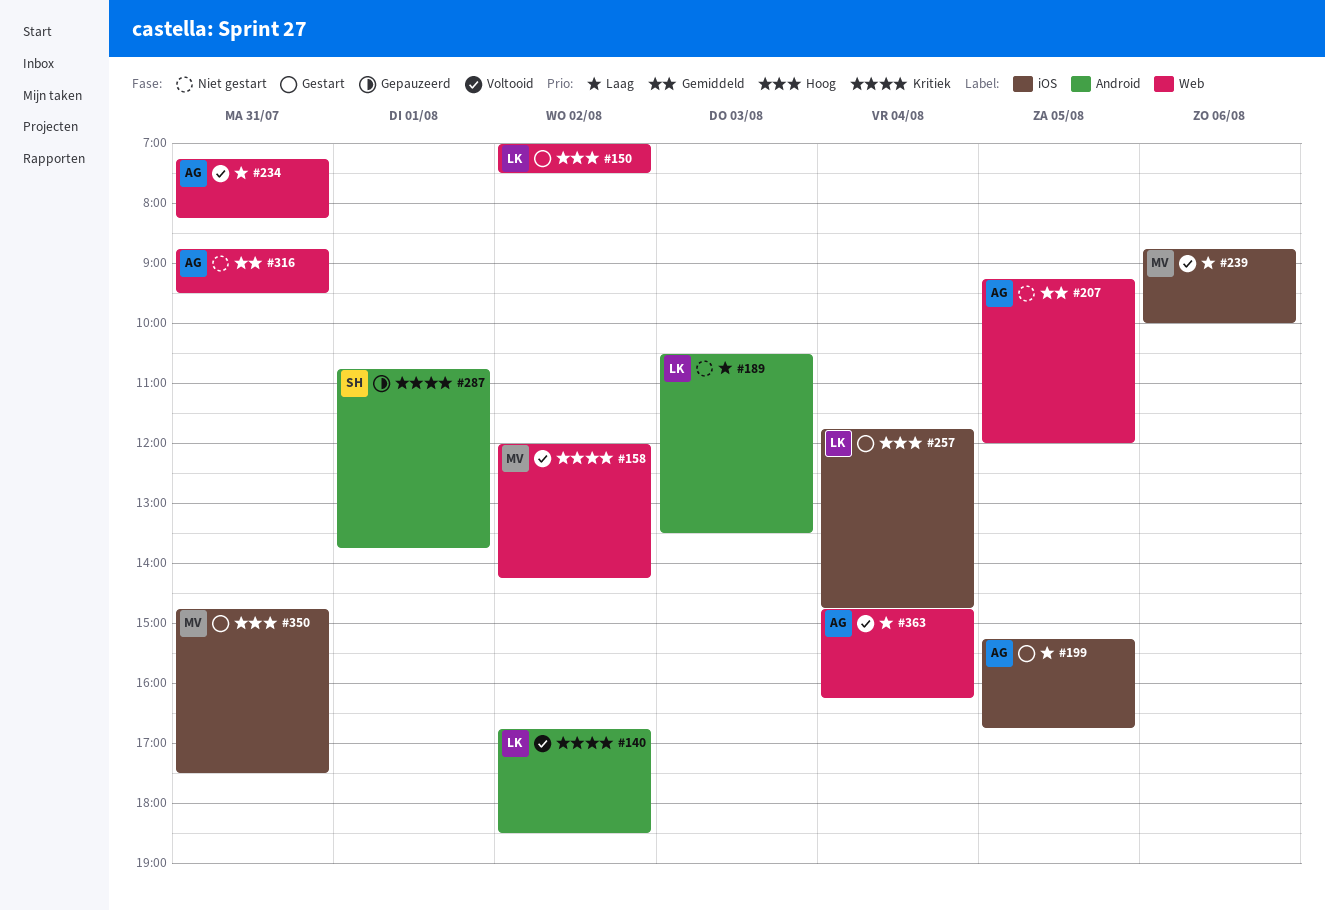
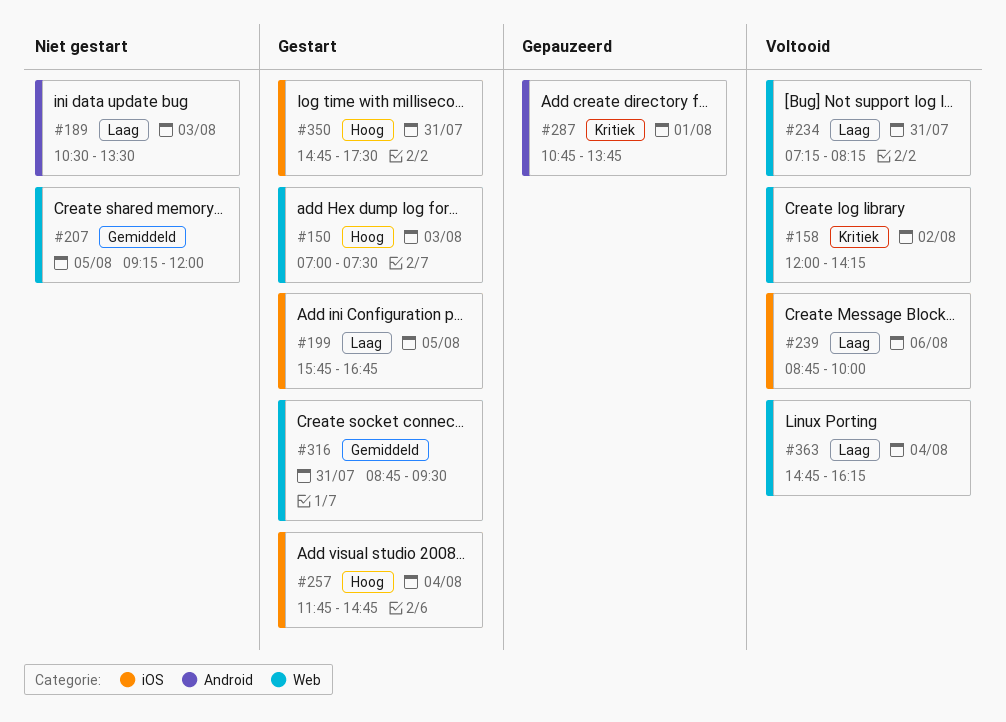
#140: present -> none
#150, day: Aug 2 -> Aug 3
#199, begins: 15:15 -> 15:45
#316, status: Niet gestart -> Gestart

